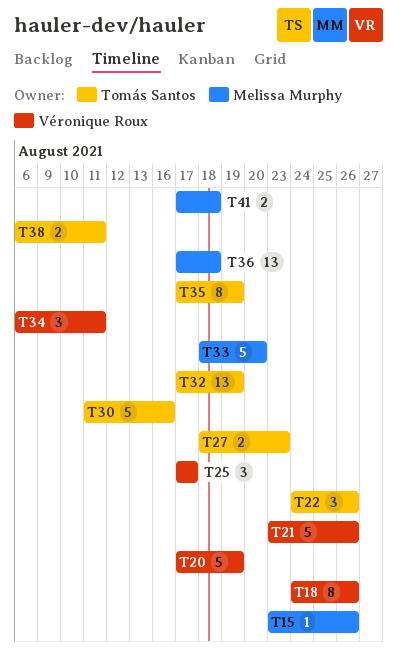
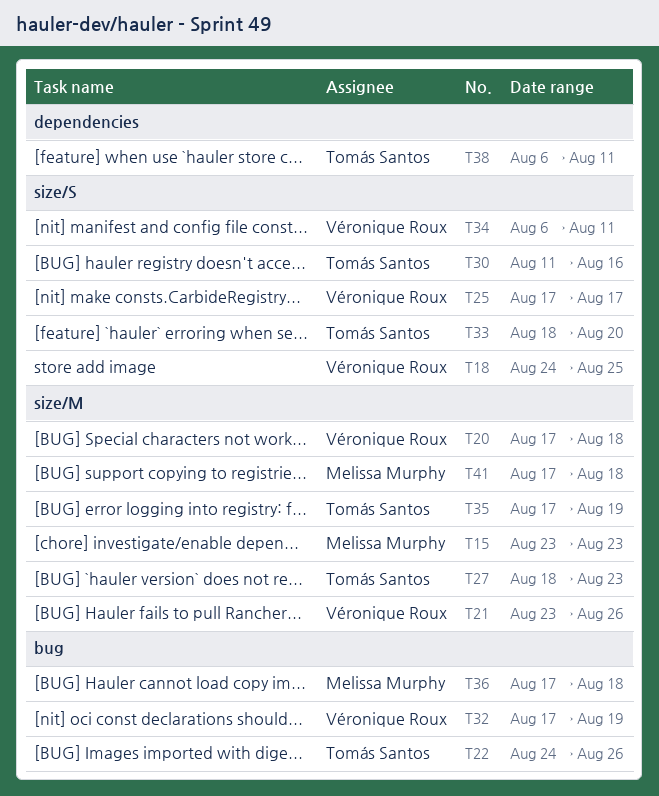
T15, due: Aug 26 -> Aug 23
T18, due: Aug 26 -> Aug 25
T20, due: Aug 19 -> Aug 18
T32, owner: Tomás Santos -> Véronique Roux
T33, owner: Melissa Murphy -> Tomás Santos

